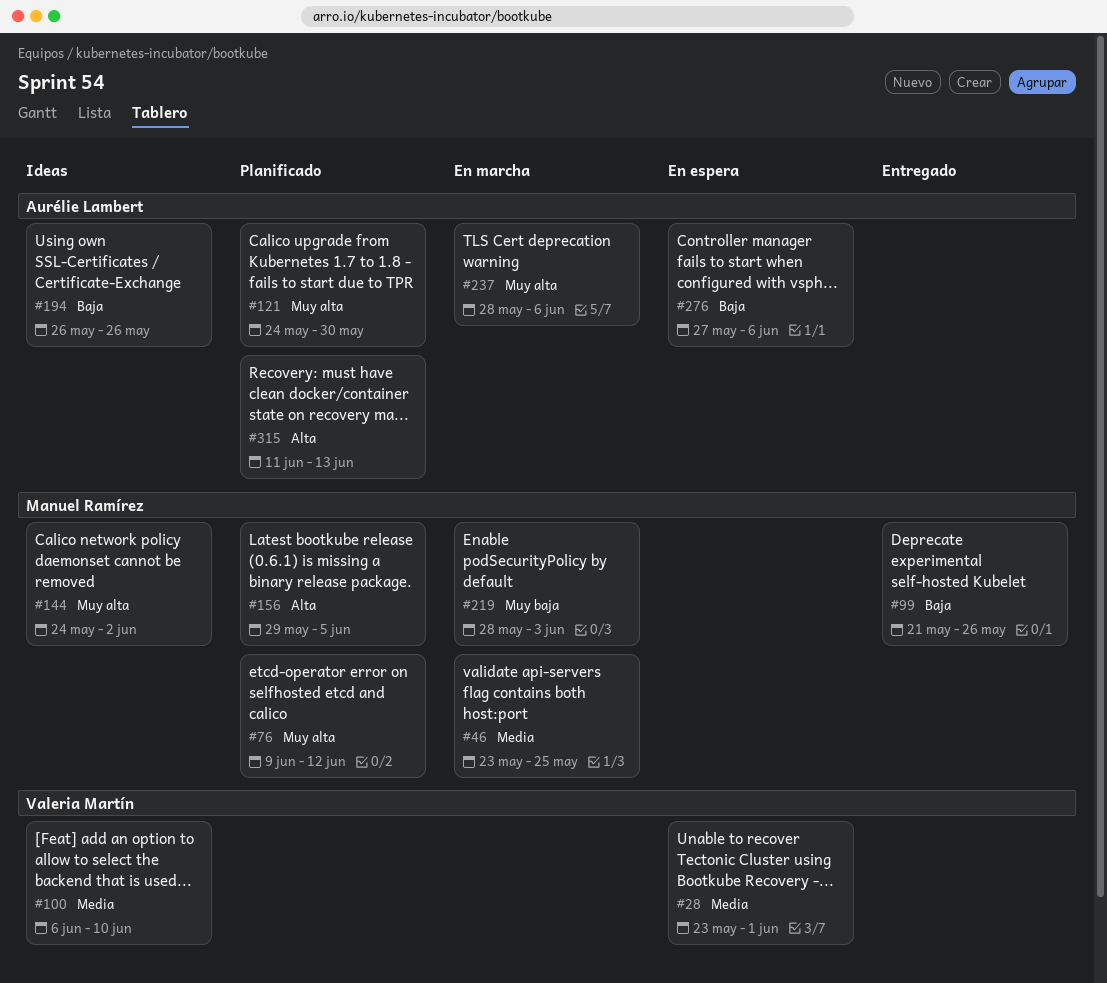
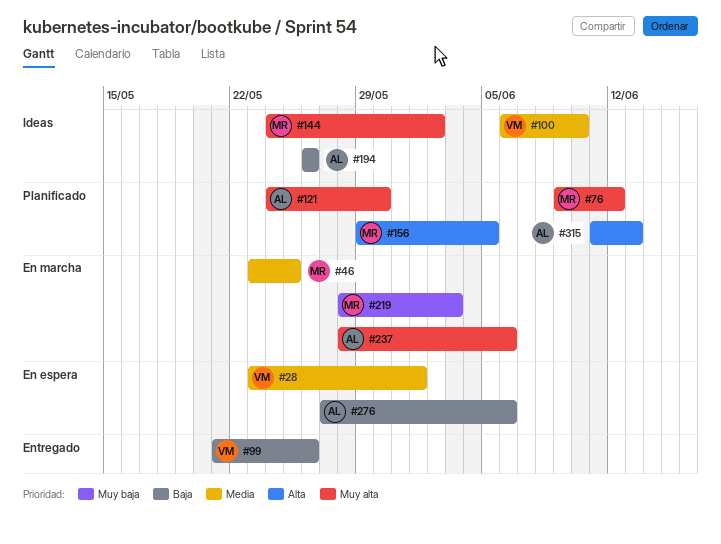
#99, owner: Manuel Ramírez -> Valeria Martín

